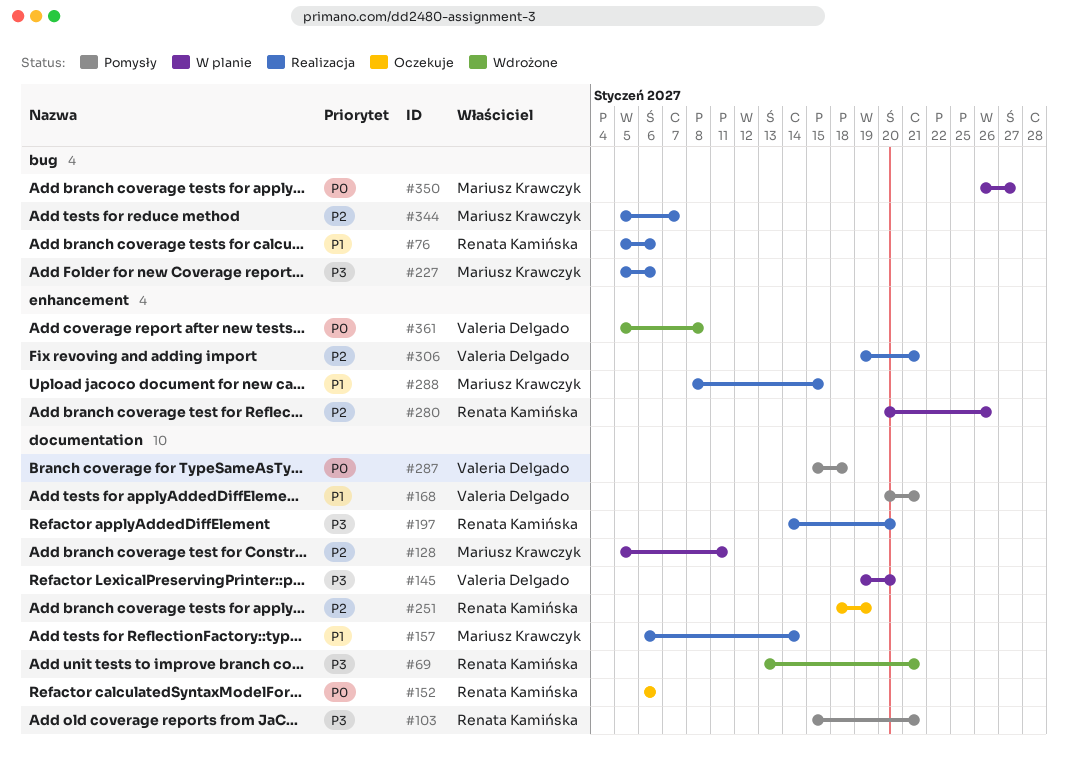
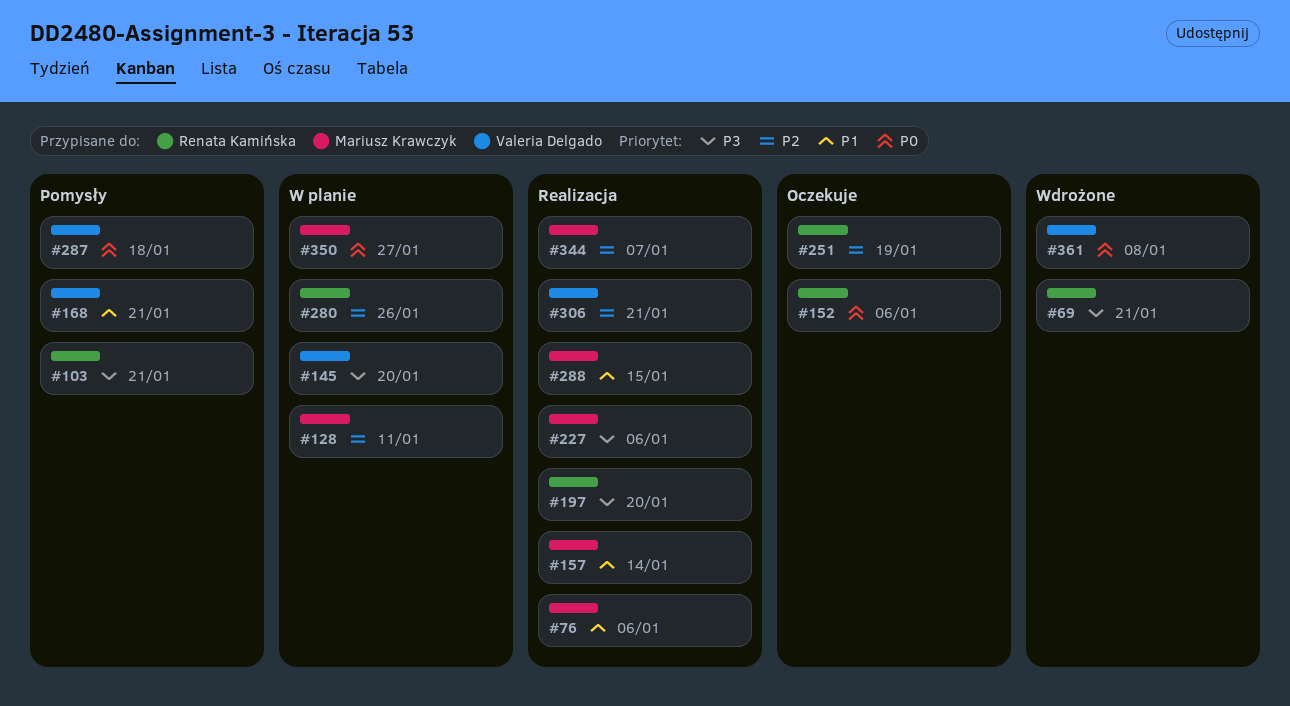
#76, owner: Renata Kamińska -> Mariusz Krawczyk

